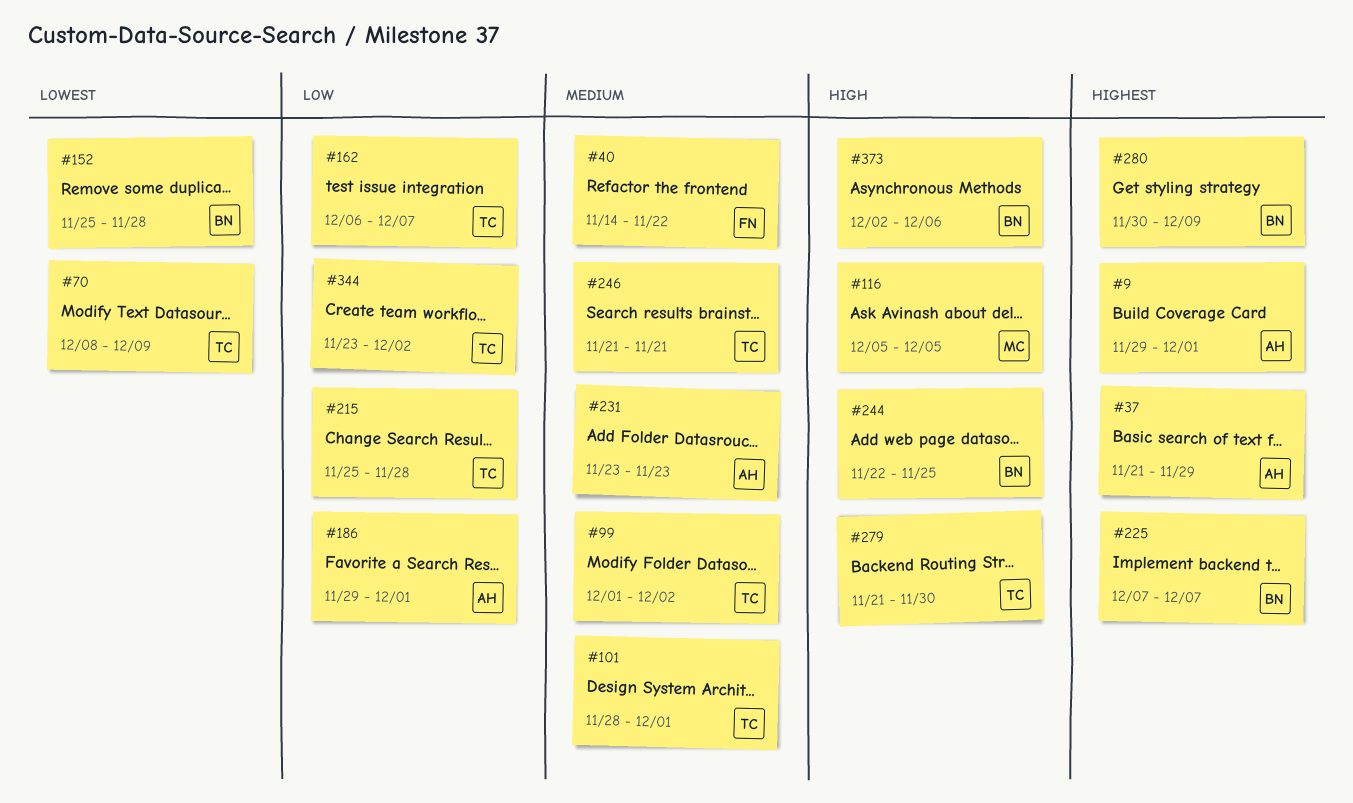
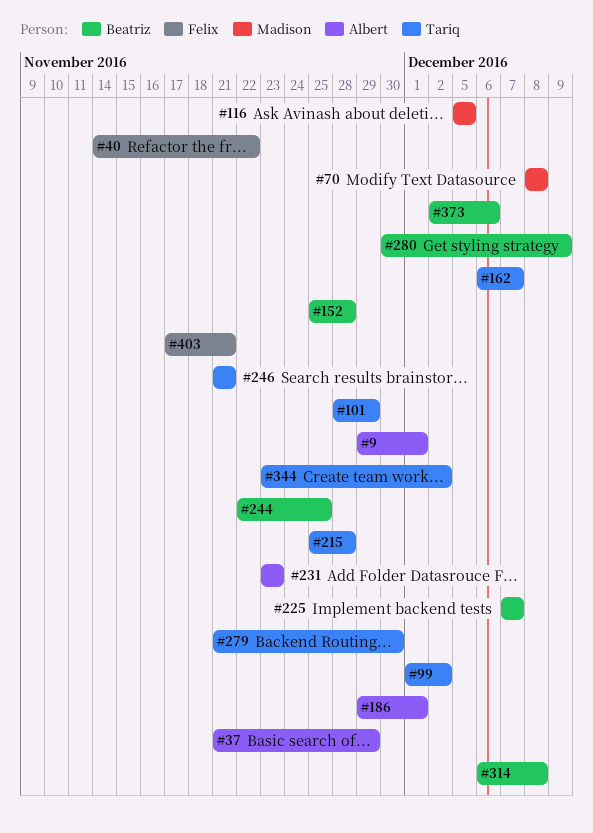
#70, owner: Tariq -> Madison
#70, due: Dec 9 -> Dec 8
#101, due: Dec 1 -> Nov 29
#314: none -> present
#403: none -> present

